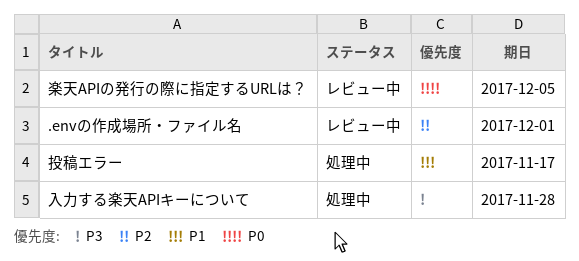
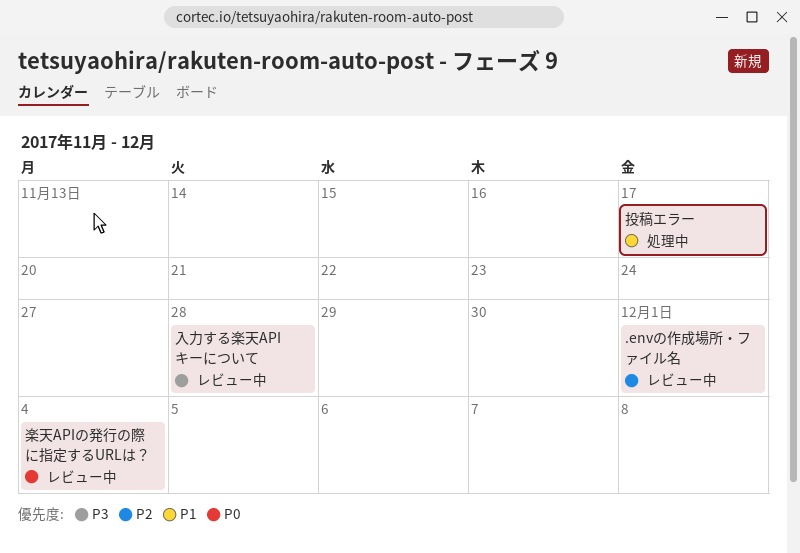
入力する楽天APIキーについて, status: 処理中 -> レビュー中
楽天APIの発行の際に指定するURLは？, due: Dec 5 -> Dec 4

